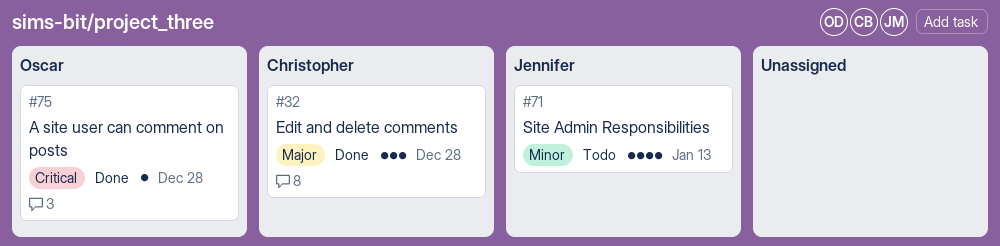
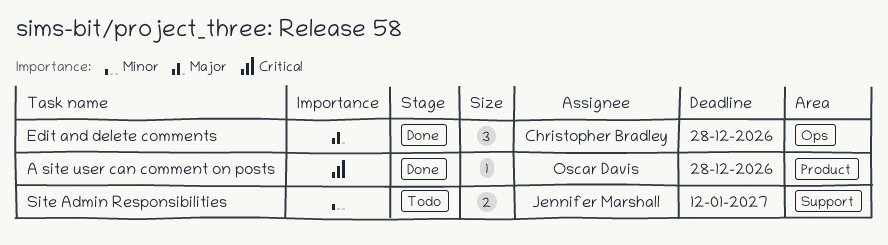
Site Admin Responsibilities, estimate: 4 -> 2
Site Admin Responsibilities, due: Jan 13 -> Jan 12

